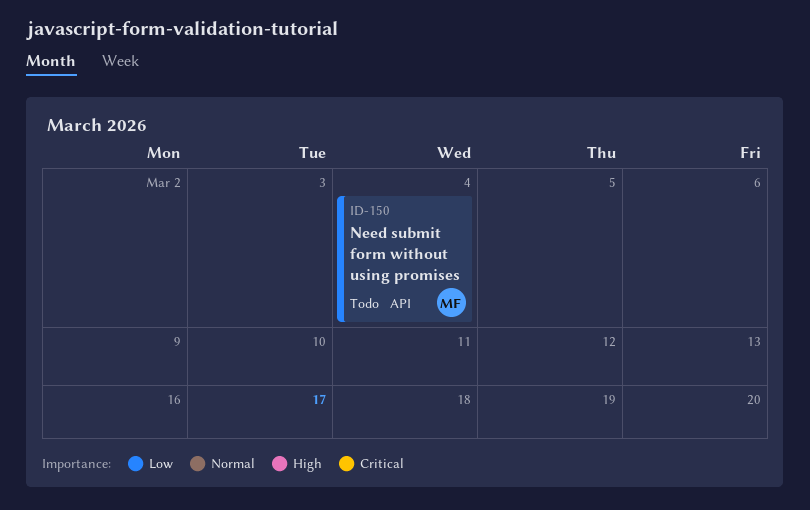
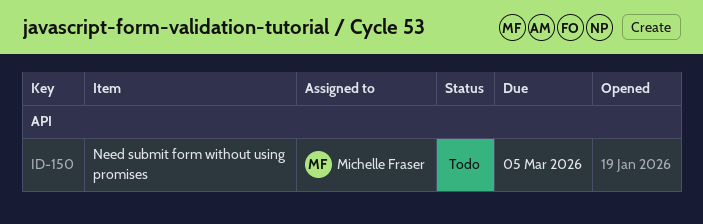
ID-150, due: Mar 4 -> Mar 5

